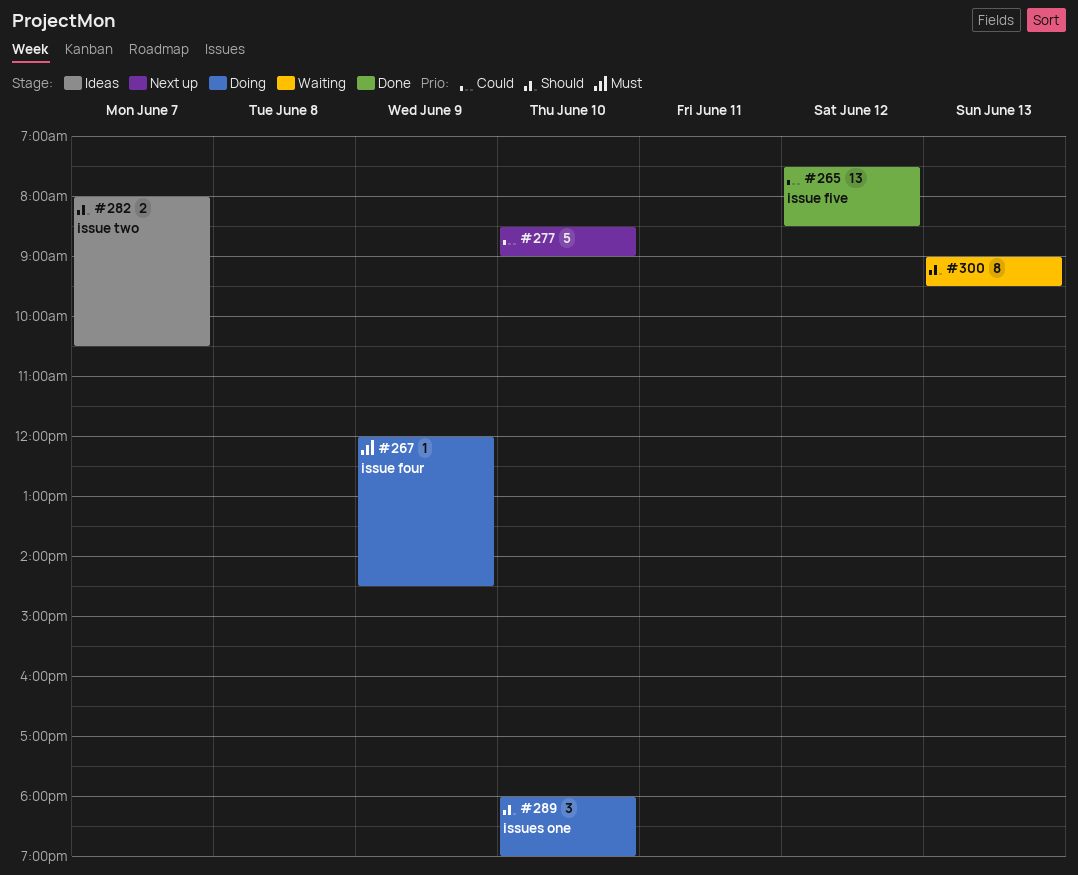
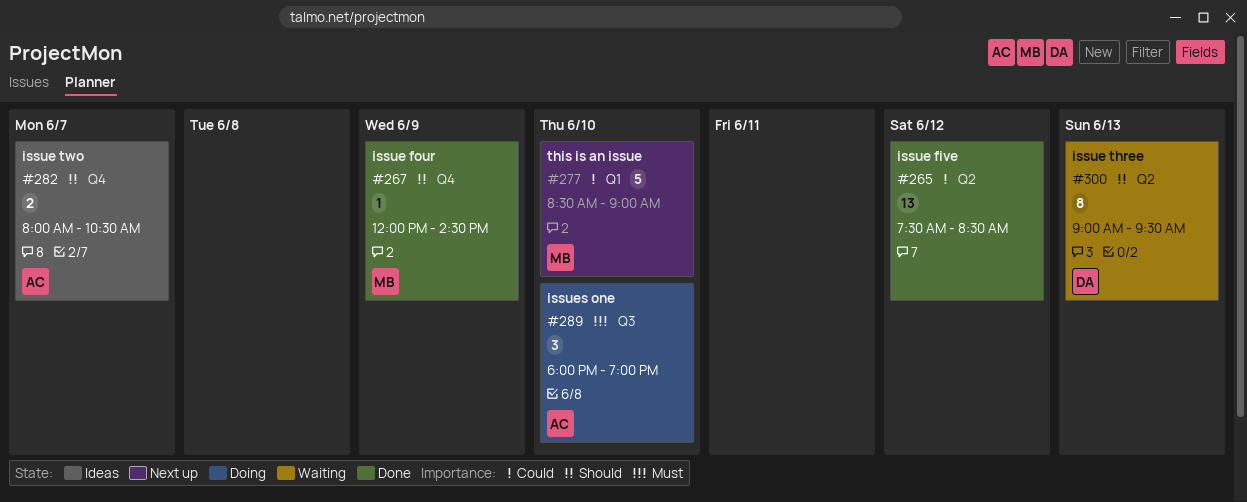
#267, status: Doing -> Done
#267, priority: Must -> Should
#289, priority: Should -> Must

